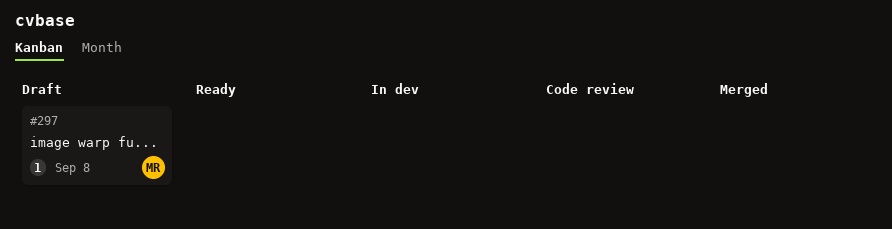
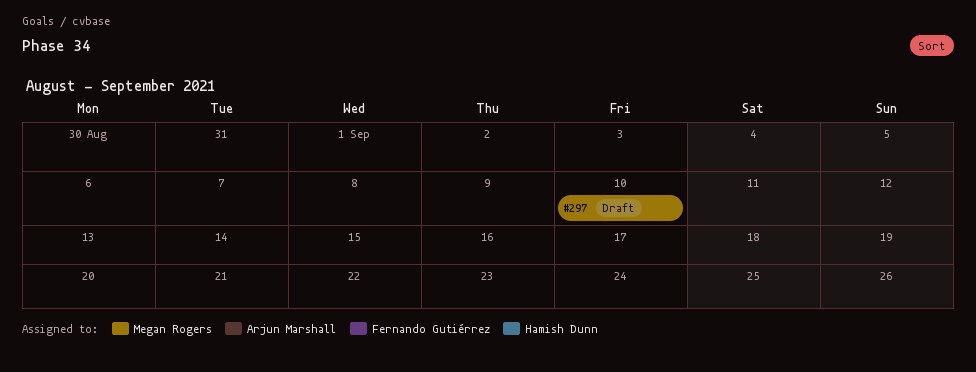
#297, due: Sep 8 -> Sep 10

